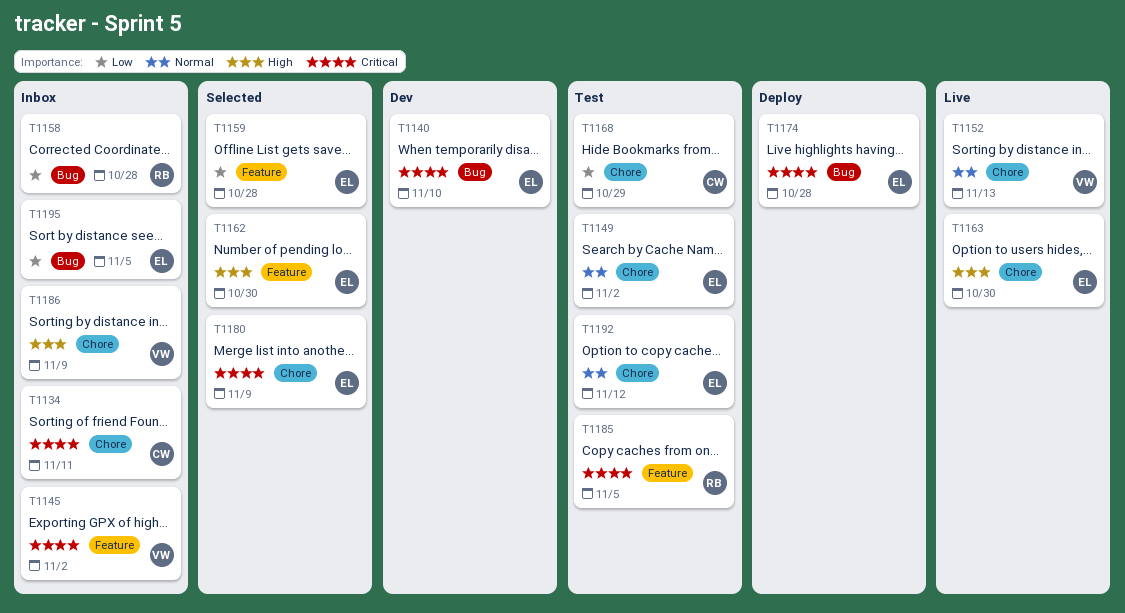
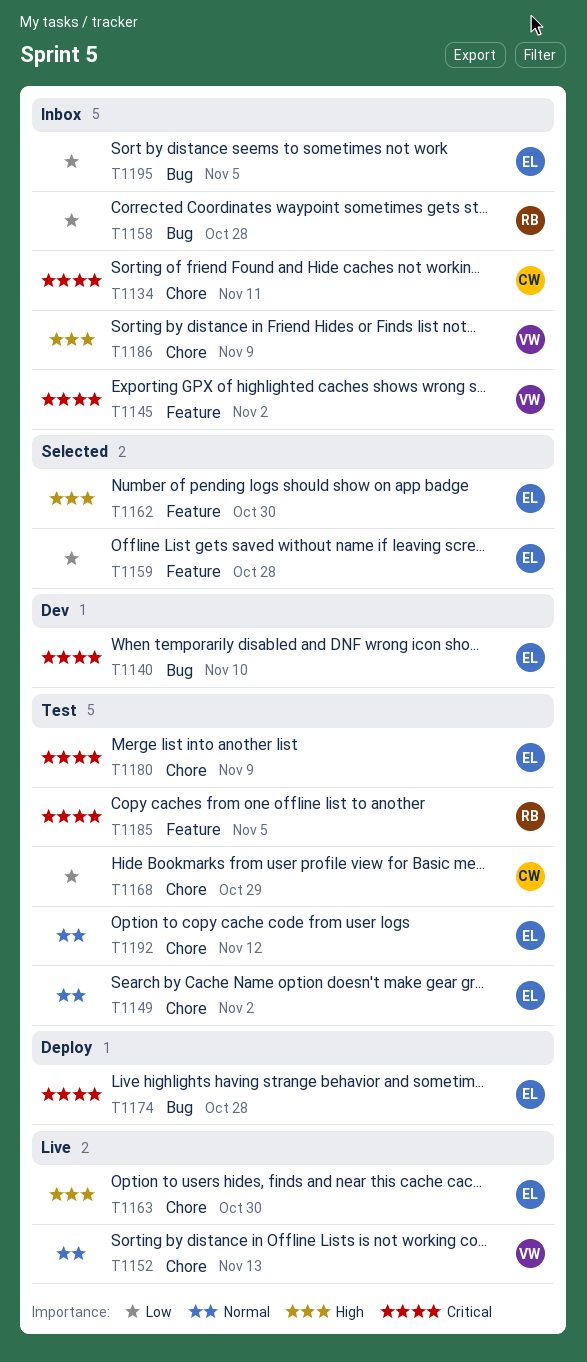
T1180, status: Selected -> Test

